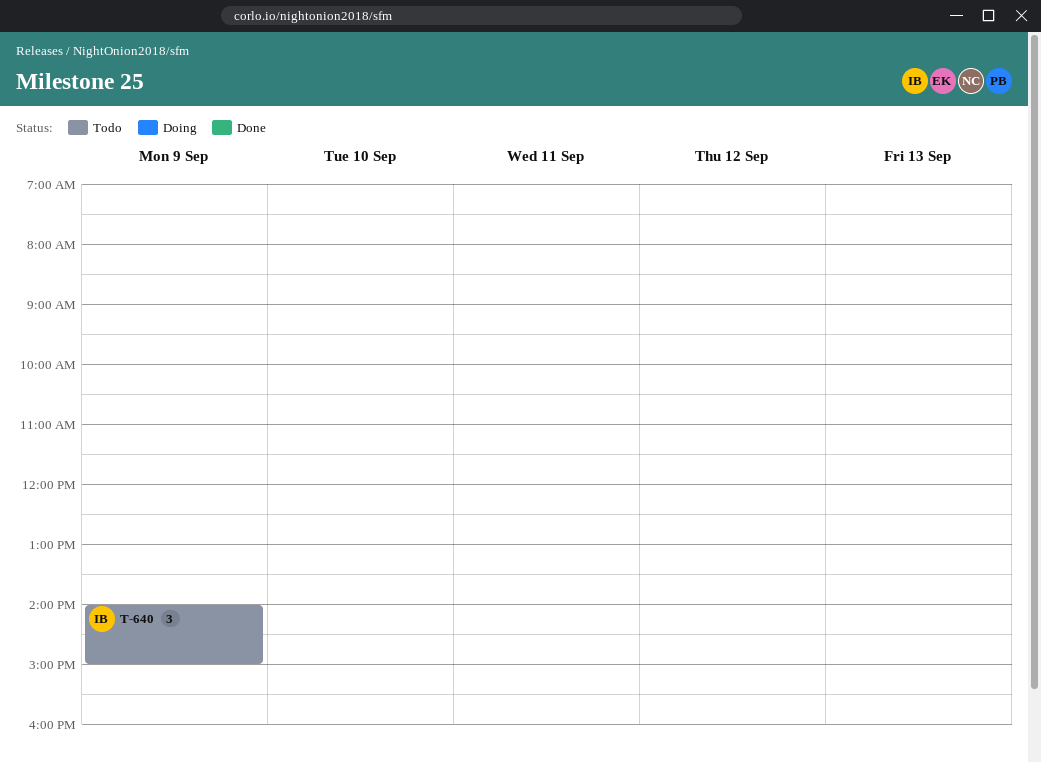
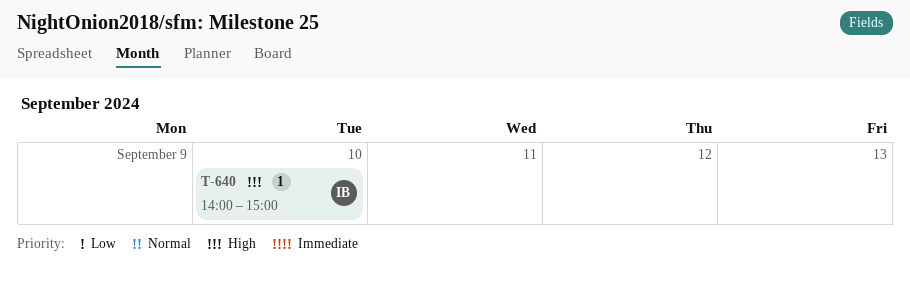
T-640, estimate: 3 -> 1
T-640, day: Sep 9 -> Sep 10

